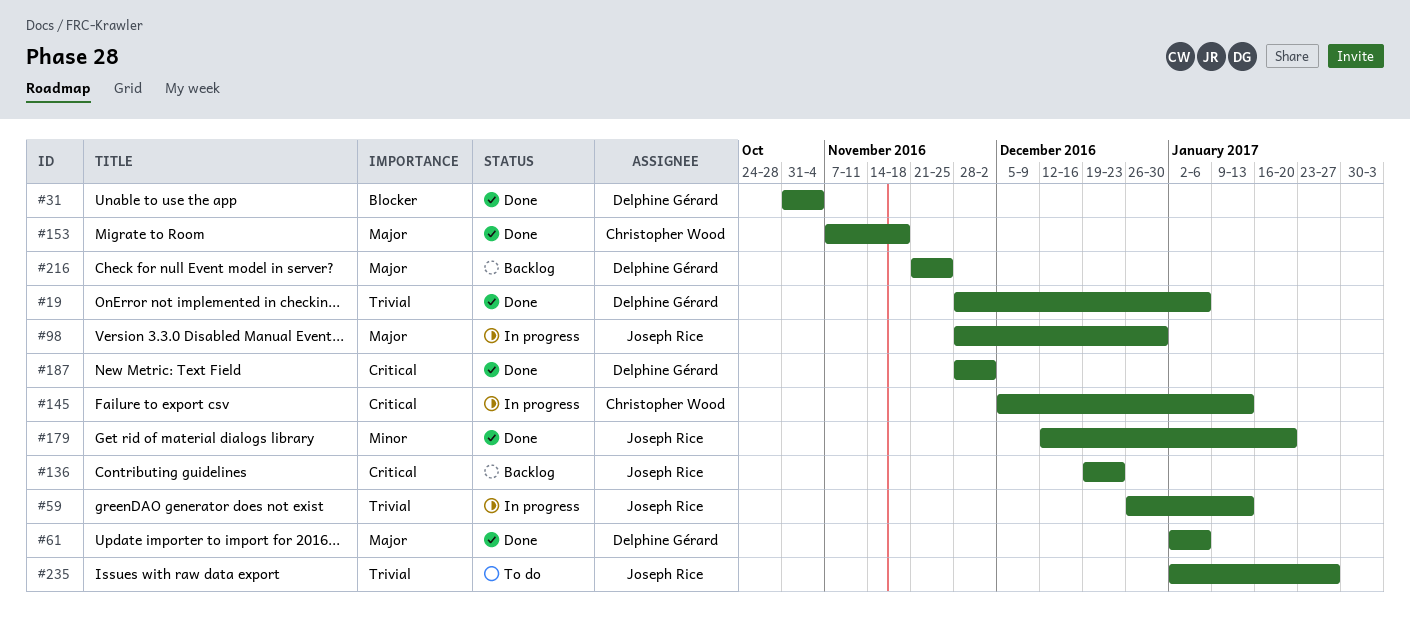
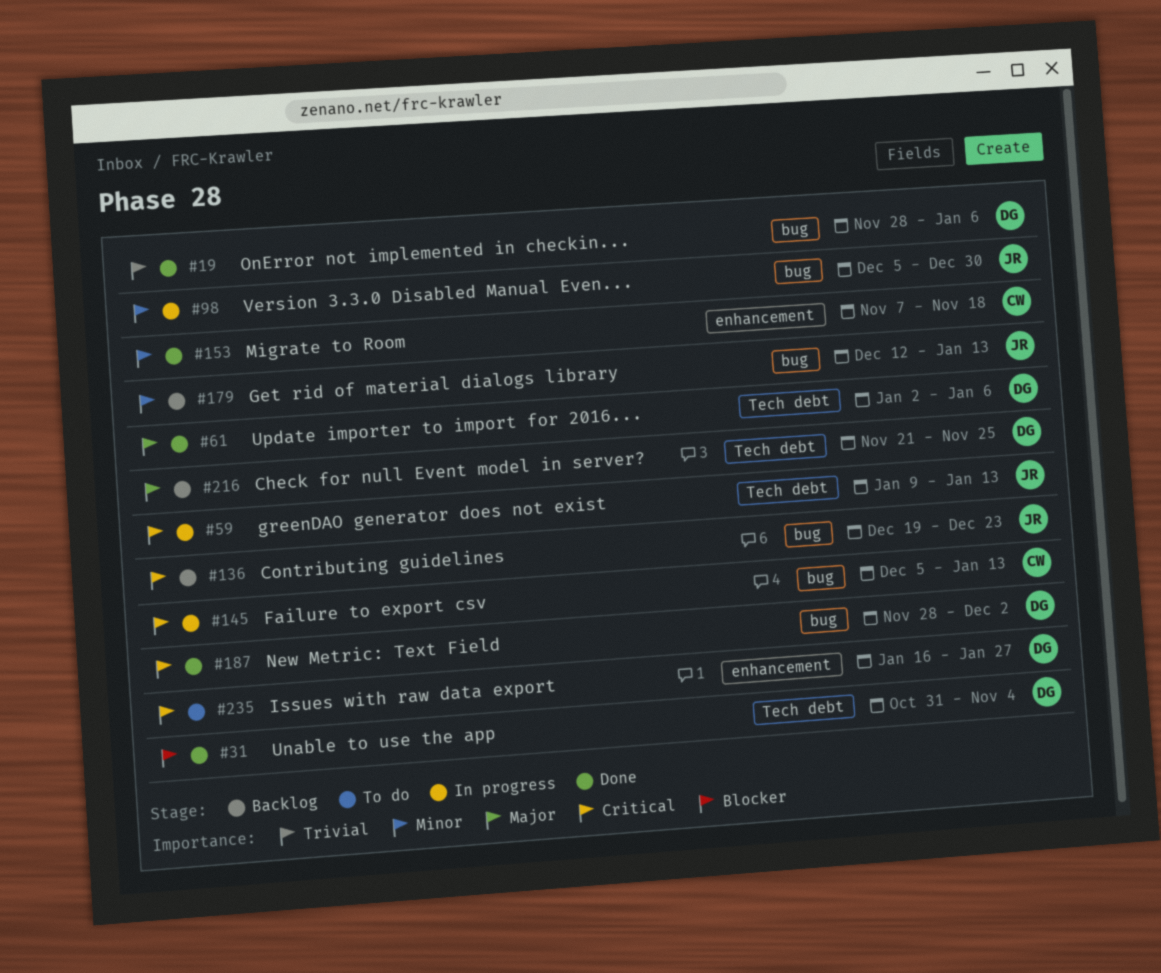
#59, priority: Trivial -> Critical
#59, start: Dec 26 -> Jan 9
#98, priority: Major -> Minor
#98, start: Nov 28 -> Dec 5
#153, priority: Major -> Minor
#179, status: Done -> Backlog
#179, due: Jan 20 -> Jan 13
#235, owner: Joseph Rice -> Delphine Gérard
#235, priority: Trivial -> Critical
#235, start: Jan 2 -> Jan 16

